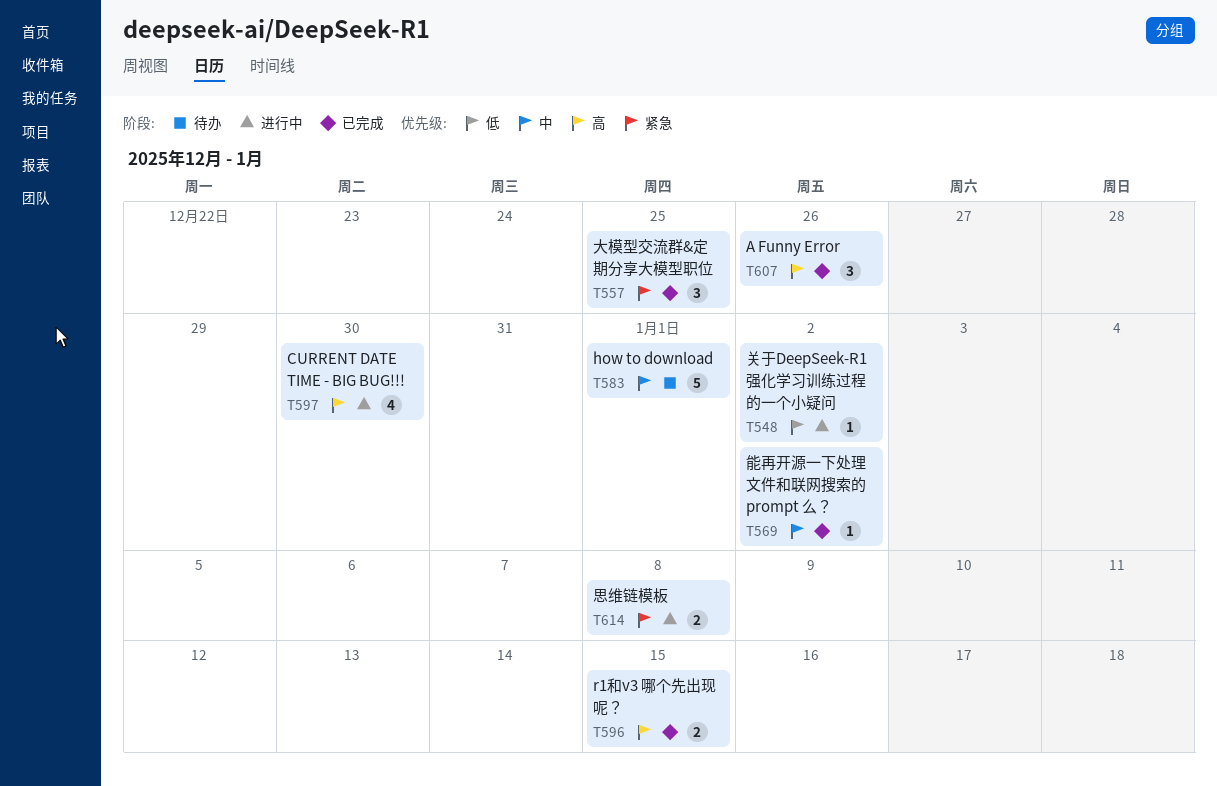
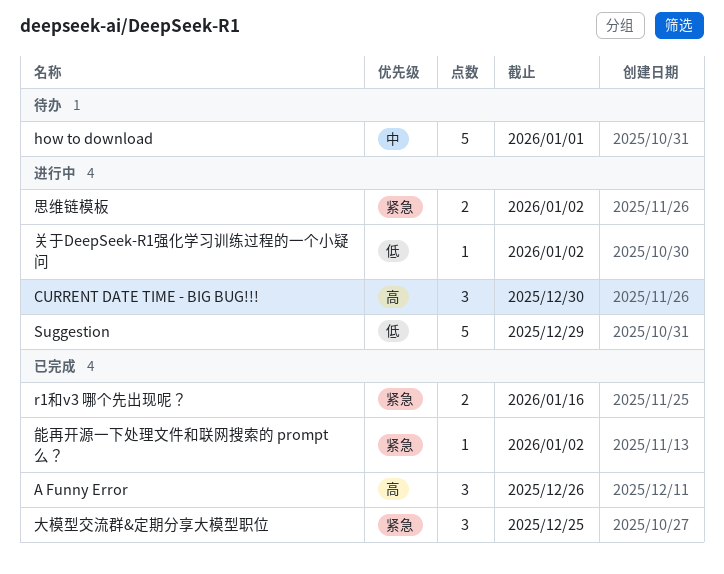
CURRENT DATE TIME - BIG BUG!!!, estimate: 4 -> 3
r1和v3 哪个先出现呢？, priority: 高 -> 紧急
r1和v3 哪个先出现呢？, due: Jan 15 -> Jan 16
Suggestion: none -> present
思维链模板, due: Jan 8 -> Jan 2
能再开源一下处理文件和联网搜索的 prompt 么？, priority: 中 -> 紧急

